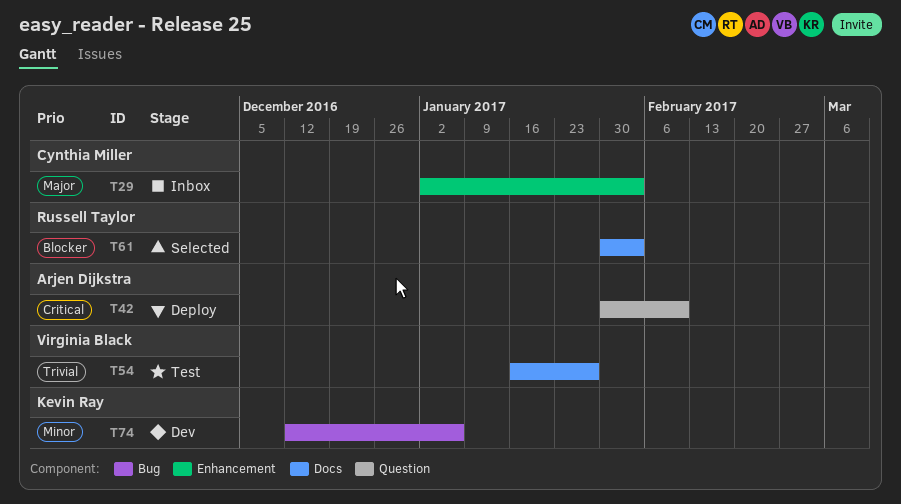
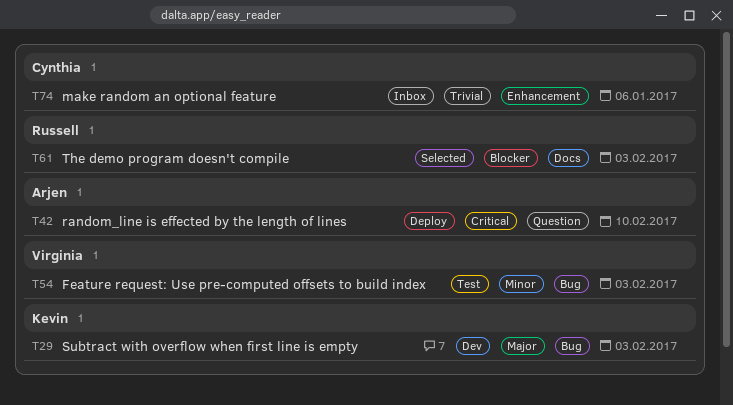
T29, status: Inbox -> Dev
T29, owner: Cynthia Miller -> Kevin Ray
T29, label: Enhancement -> Bug
T54, priority: Trivial -> Minor
T54, label: Docs -> Bug
T54, due: Jan 27 -> Feb 3
T74, status: Dev -> Inbox
T74, owner: Kevin Ray -> Cynthia Miller
T74, priority: Minor -> Trivial
T74, label: Bug -> Enhancement

